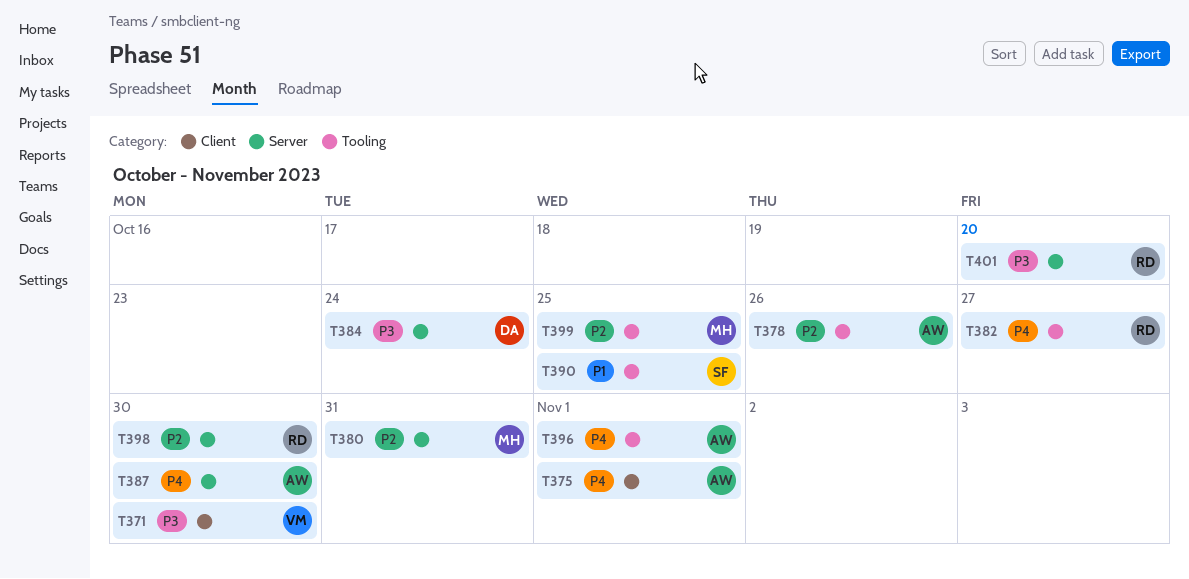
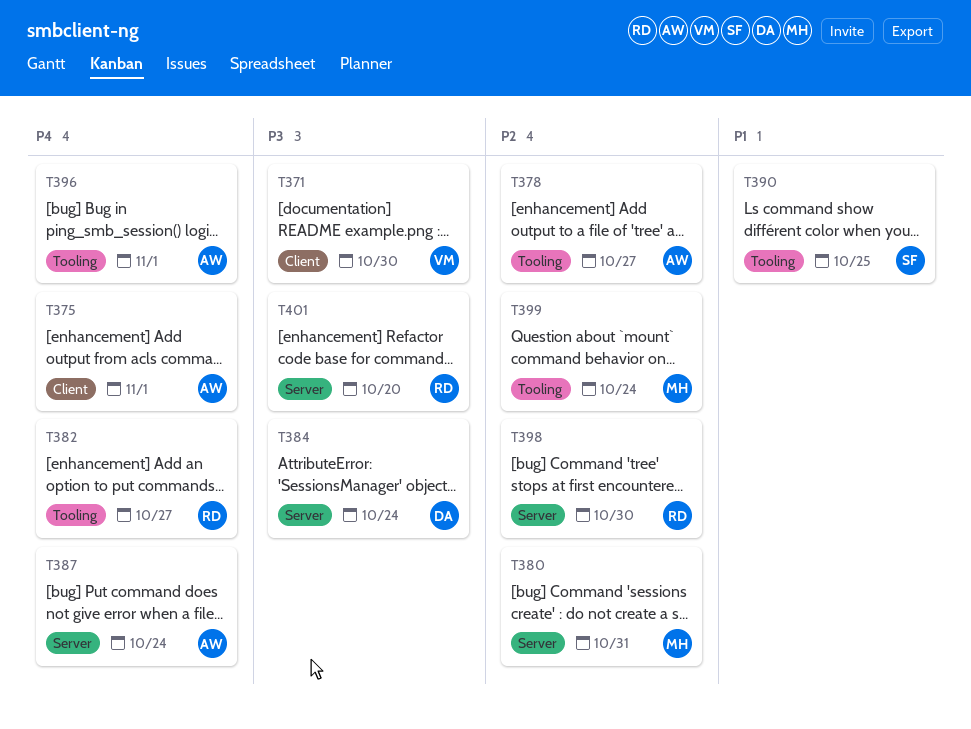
T378, due: Oct 26 -> Oct 27
T387, due: Oct 30 -> Oct 24
T399, due: Oct 25 -> Oct 24

